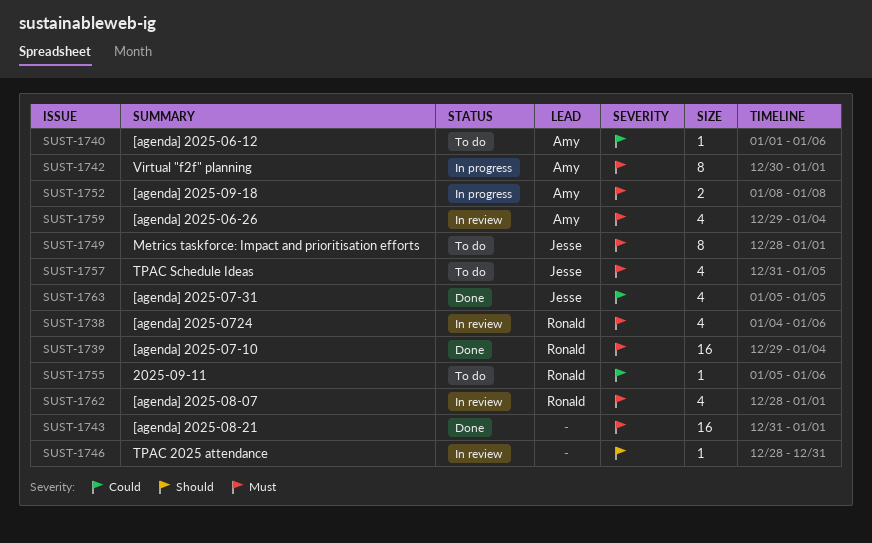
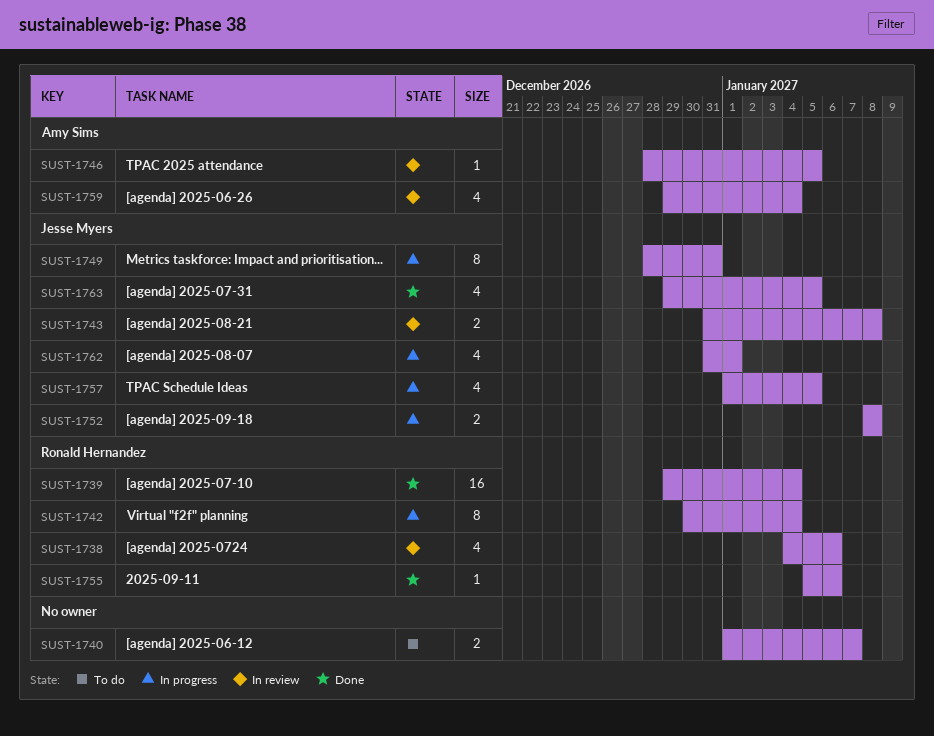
SUST-1740, owner: Amy Sims -> none
SUST-1740, estimate: 1 -> 2
SUST-1740, due: Jan 6 -> Jan 7
SUST-1742, owner: Amy Sims -> Ronald Hernandez
SUST-1742, due: Jan 1 -> Jan 4
SUST-1743, status: Done -> In review
SUST-1743, owner: none -> Jesse Myers
SUST-1743, estimate: 16 -> 2
SUST-1743, due: Jan 1 -> Jan 8
SUST-1746, owner: none -> Amy Sims
SUST-1746, due: Dec 31 -> Jan 5
SUST-1749, status: To do -> In progress
SUST-1749, due: Jan 1 -> Dec 31
SUST-1752, owner: Amy Sims -> Jesse Myers
SUST-1755, status: To do -> Done
SUST-1757, status: To do -> In progress
SUST-1757, start: Dec 31 -> Jan 1
SUST-1762, status: In review -> In progress
SUST-1762, owner: Ronald Hernandez -> Jesse Myers
SUST-1762, start: Dec 28 -> Dec 31
SUST-1763, start: Jan 5 -> Dec 29

